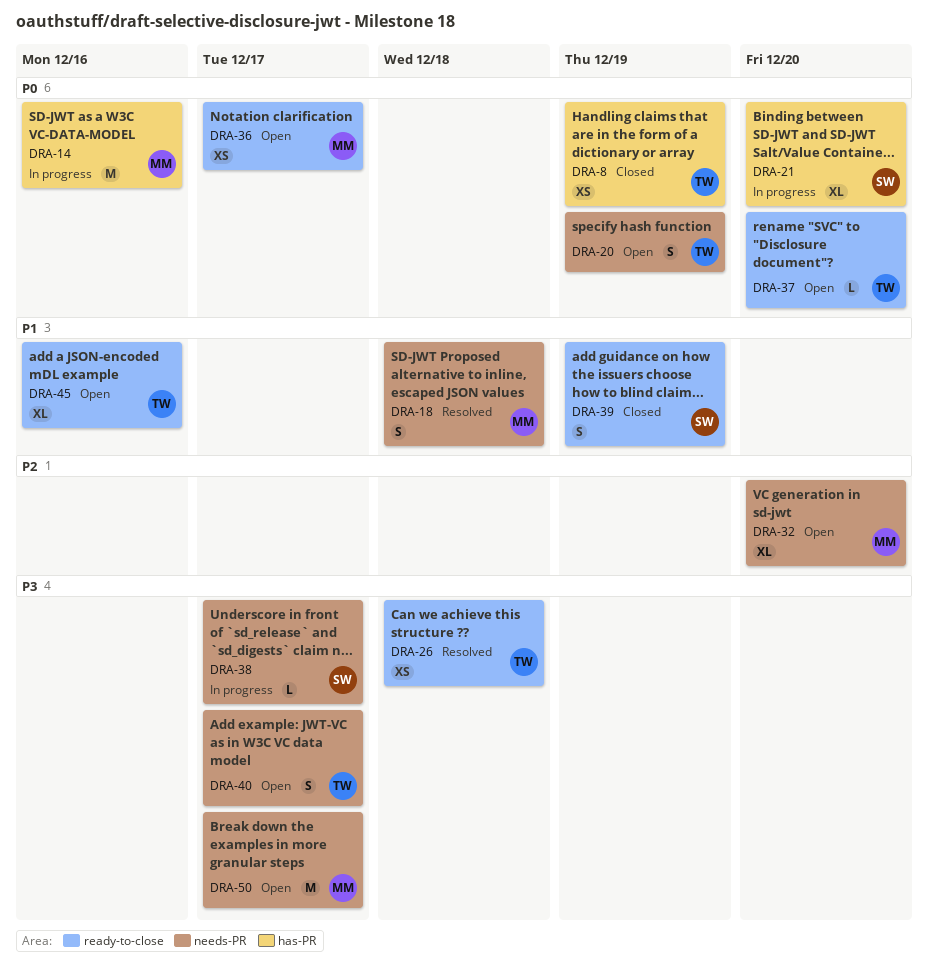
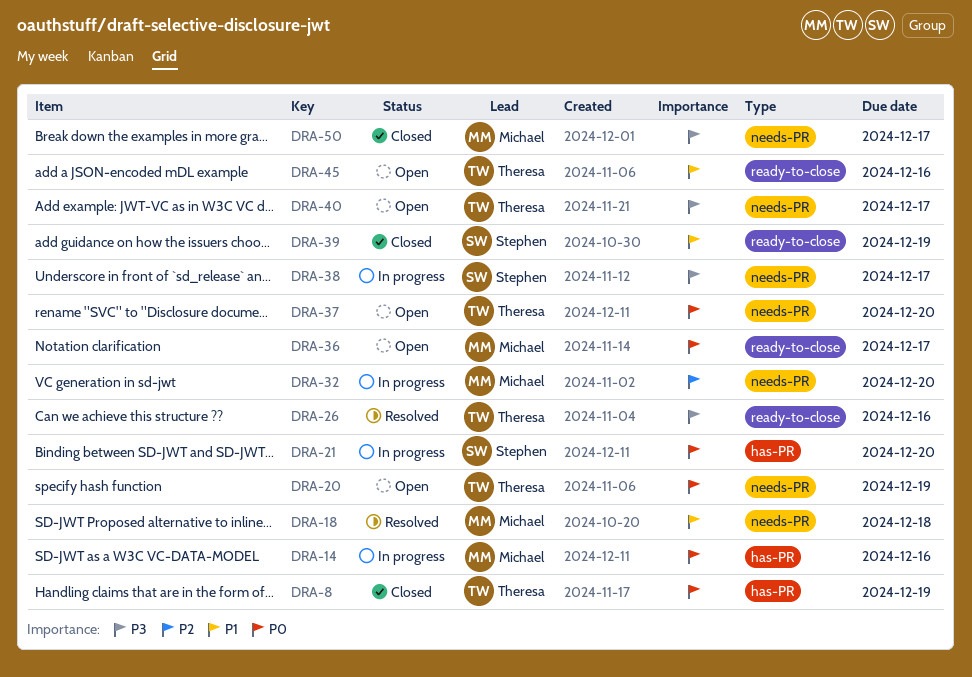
DRA-26, due: Dec 18 -> Dec 16
DRA-32, status: Open -> In progress
DRA-37, label: ready-to-close -> needs-PR
DRA-50, status: Open -> Closed

